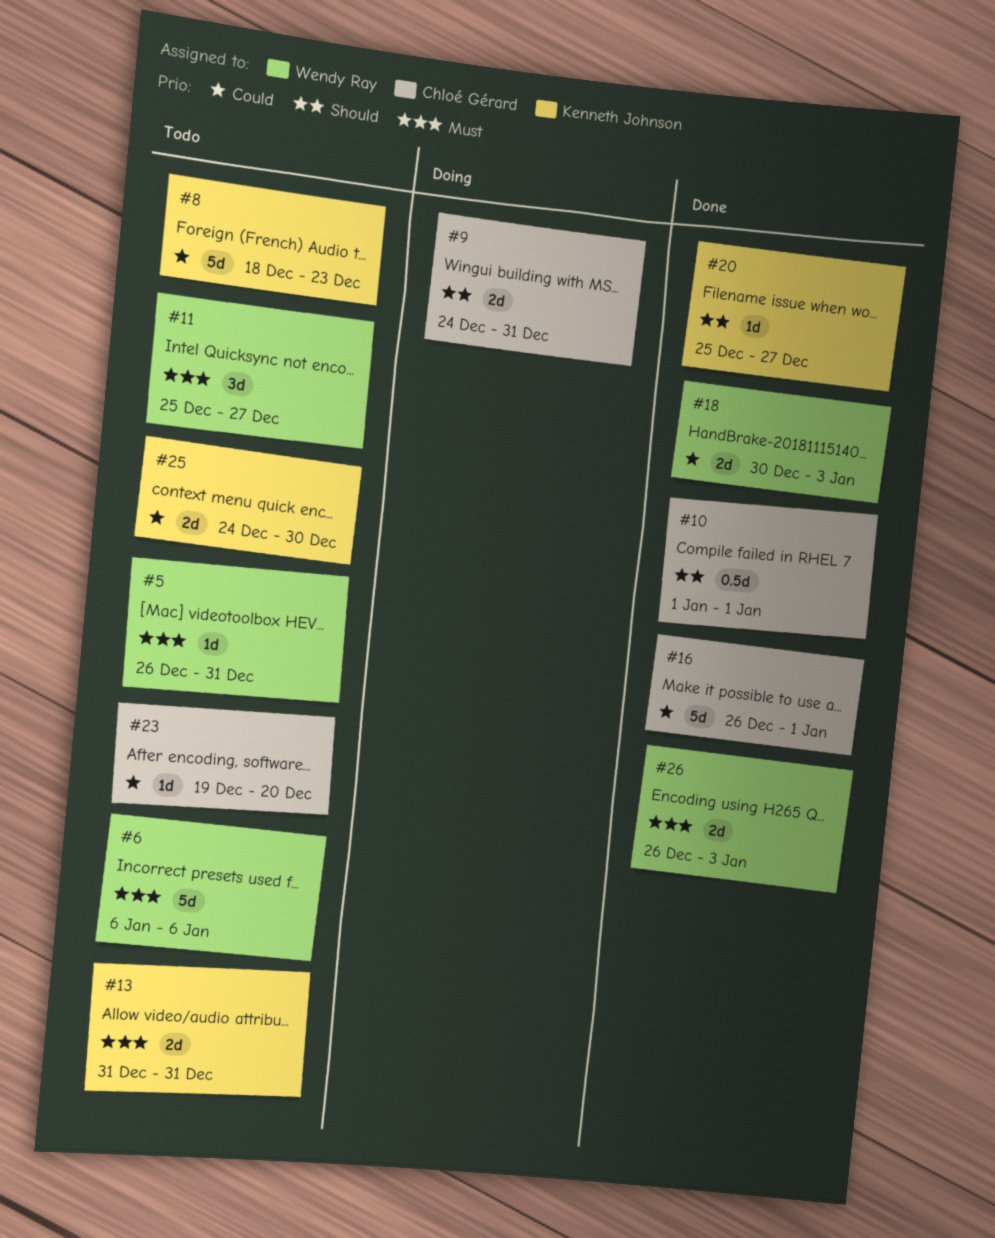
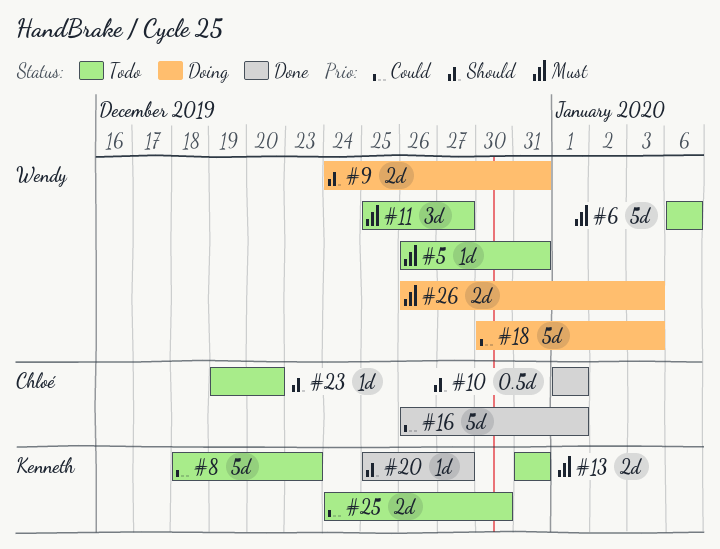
#9, owner: Chloé Gérard -> Wendy Ray
#18, status: Done -> Doing
#18, estimate: 2d -> 5d
#23, priority: Could -> Should
#26, status: Done -> Doing

